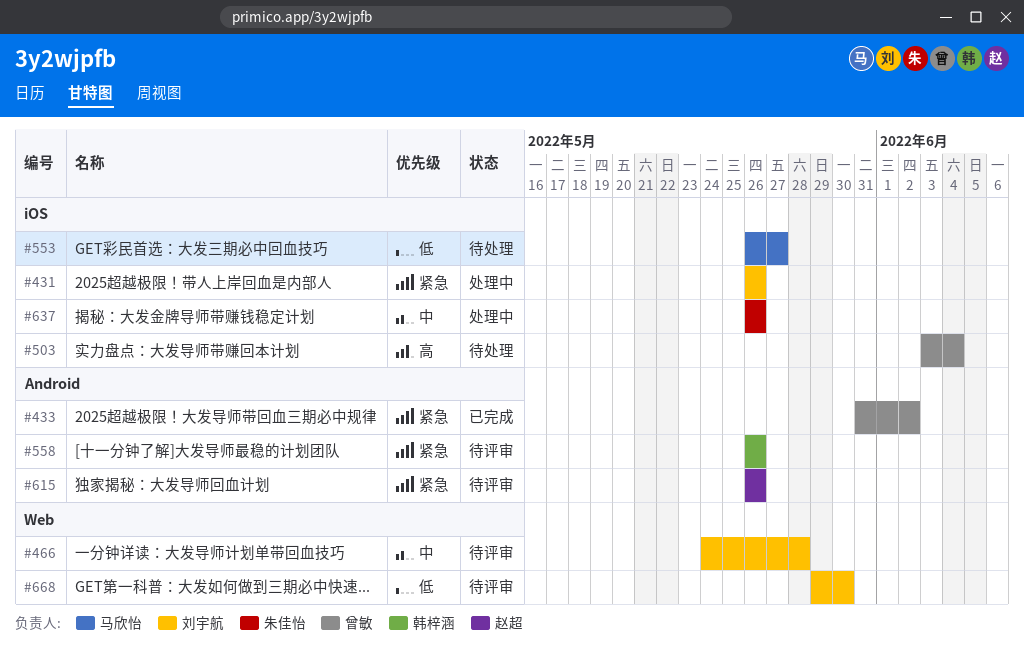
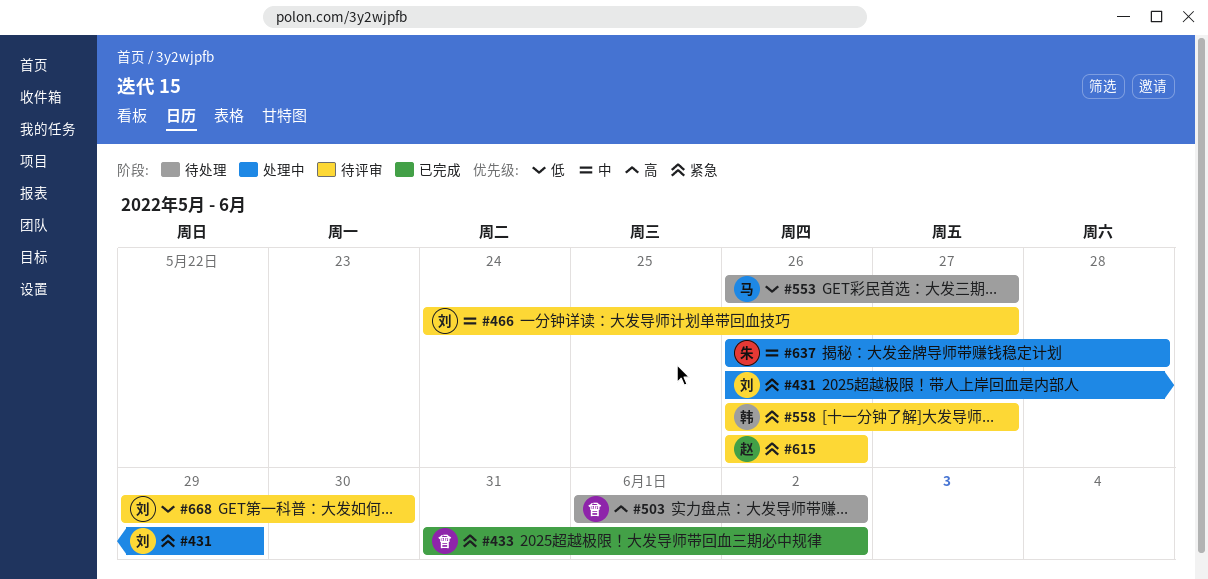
#431, due: May 26 -> May 29
#466, due: May 28 -> May 27
#503, start: Jun 3 -> Jun 1
#503, due: Jun 4 -> Jun 2
#558, due: May 26 -> May 27
#637, due: May 26 -> May 28

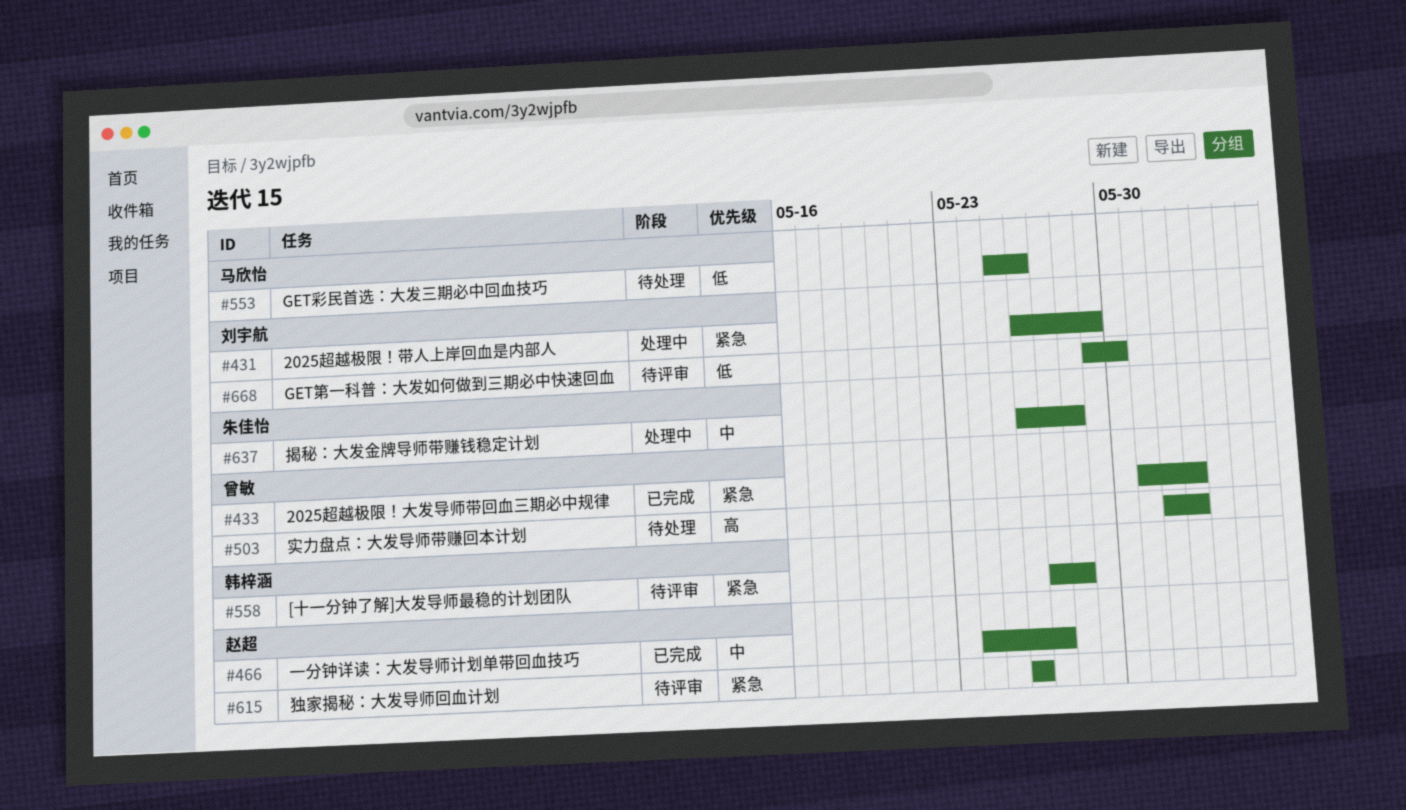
#466, status: 待评审 -> 已完成
#466, owner: 刘宇航 -> 赵超
#553, start: May 26 -> May 25
#553, due: May 27 -> May 26
#558, start: May 26 -> May 27
#558, due: May 27 -> May 28

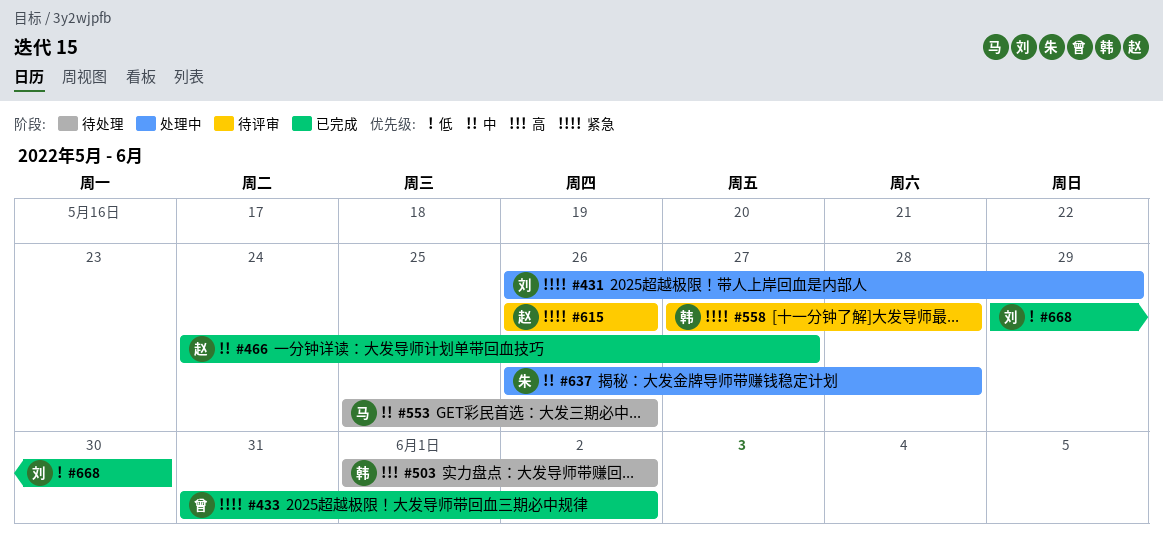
#503, owner: 曾敏 -> 韩梓涵
#553, priority: 低 -> 中
#668, status: 待评审 -> 已完成

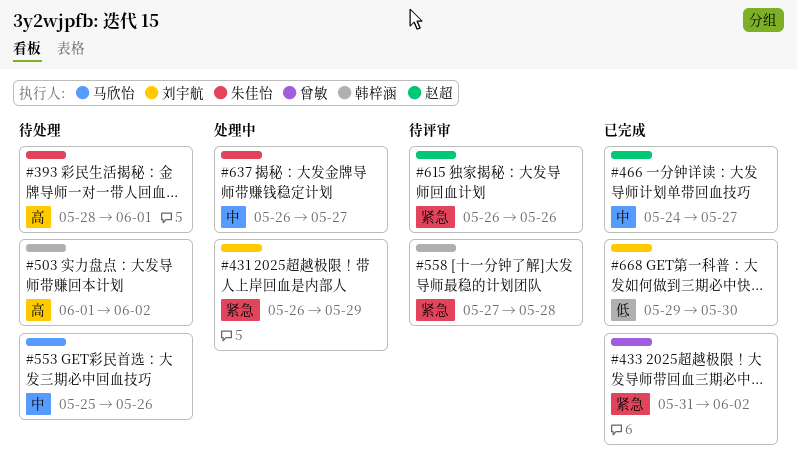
#393: none -> present
#637, due: May 28 -> May 27

